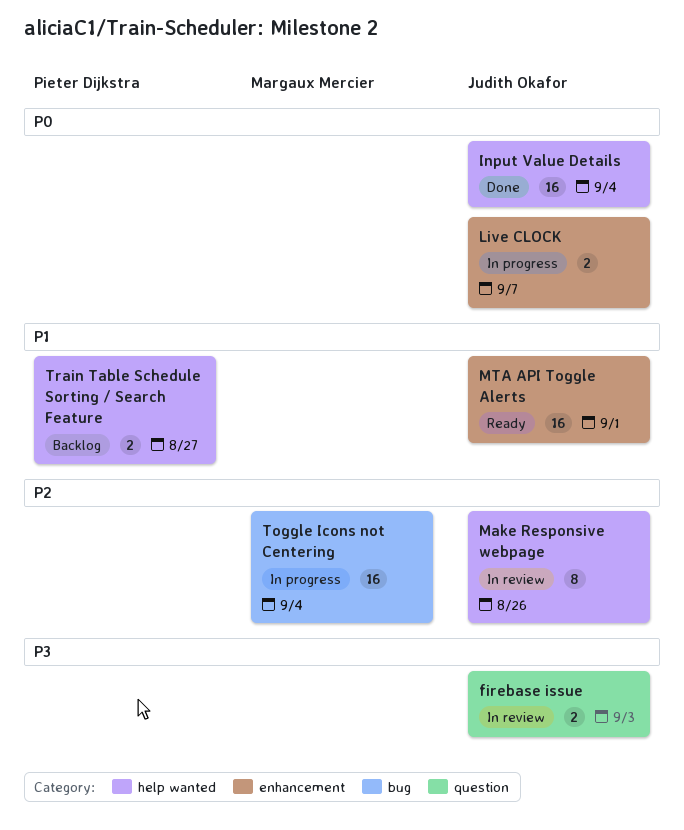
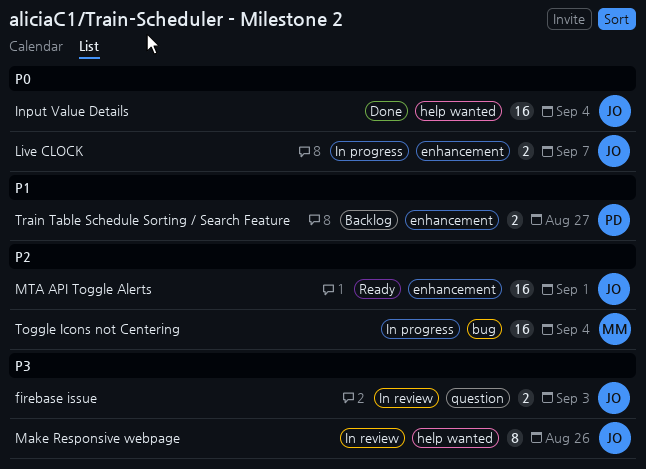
Make Responsive webpage, priority: P2 -> P3
MTA API Toggle Alerts, priority: P1 -> P2
Train Table Schedule Sorting / Search Feature, label: help wanted -> enhancement

